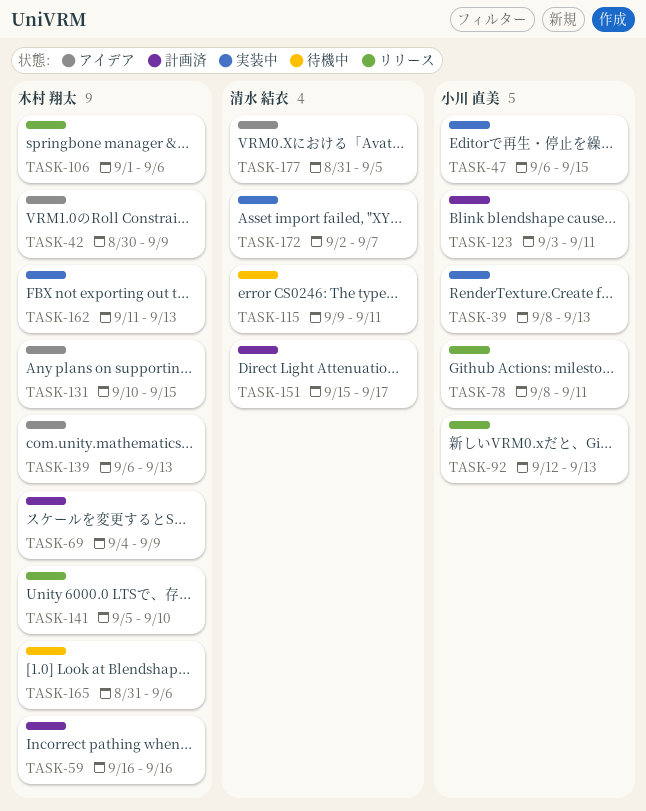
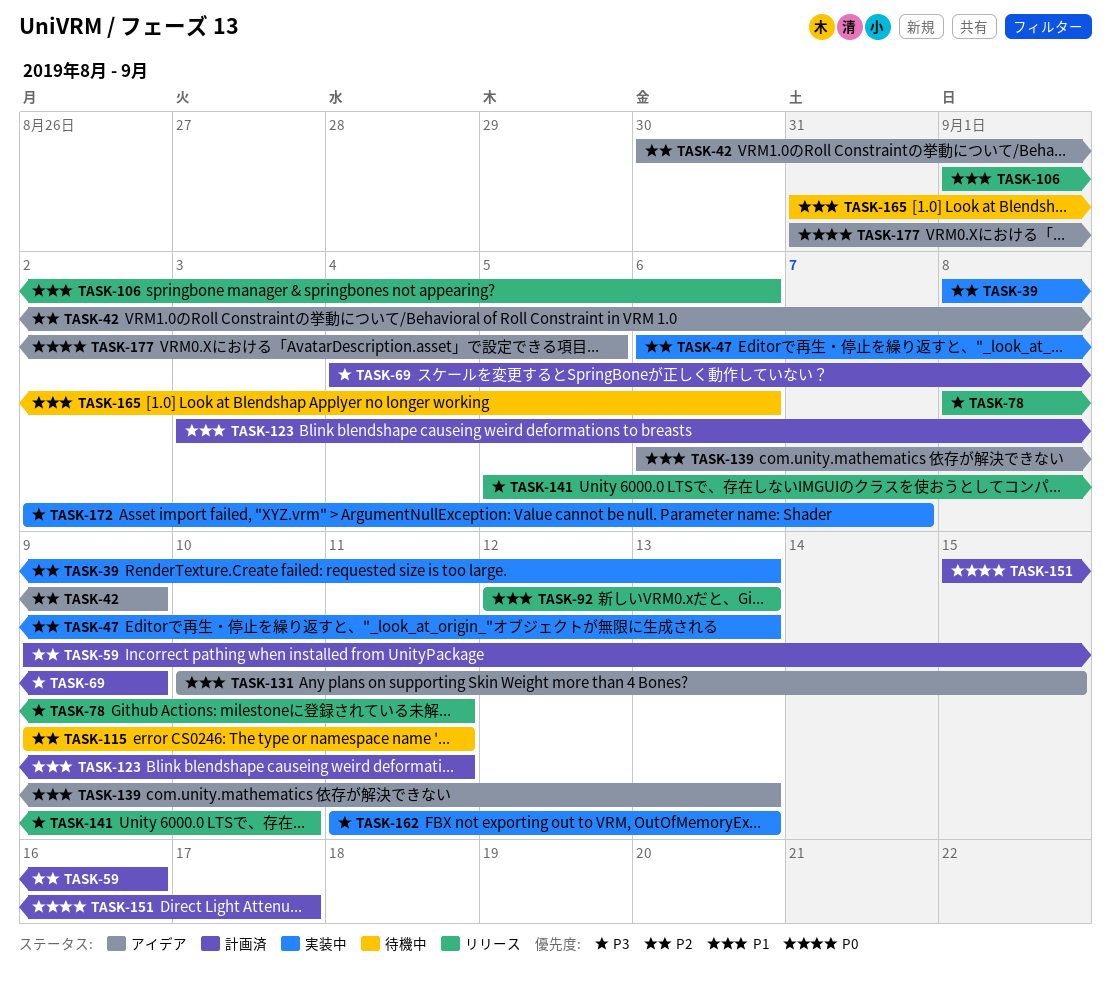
TASK-47, due: Sep 15 -> Sep 13
TASK-59, start: Sep 16 -> Sep 9

